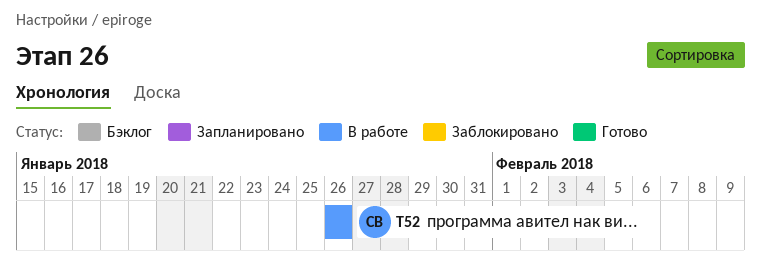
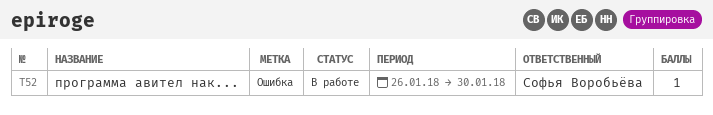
T52, due: Jan 26 -> Jan 30

